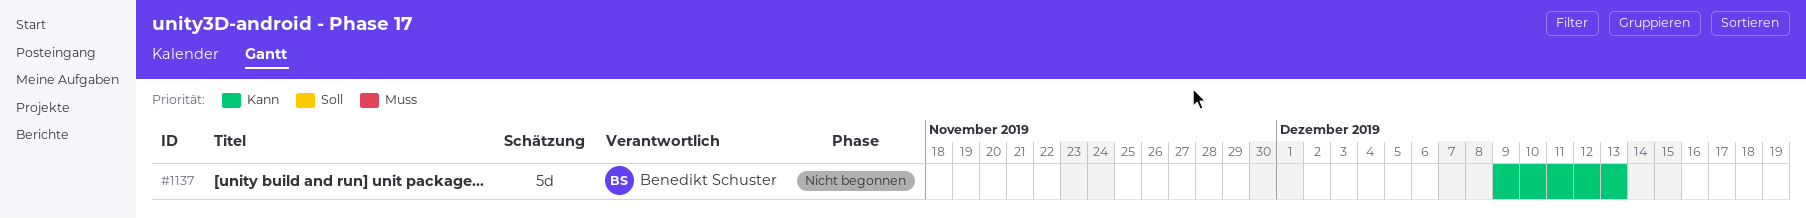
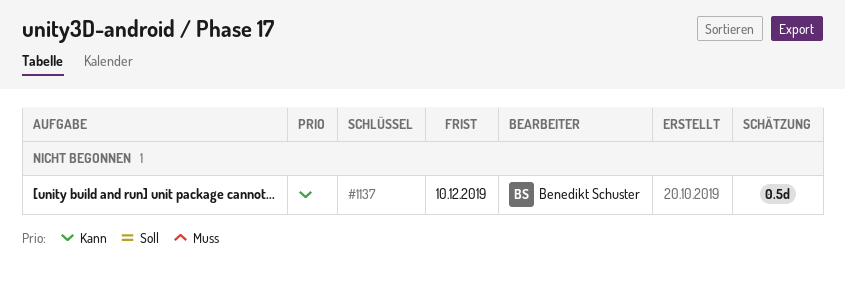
#1137, estimate: 5d -> 0.5d
#1137, due: Dec 13 -> Dec 10

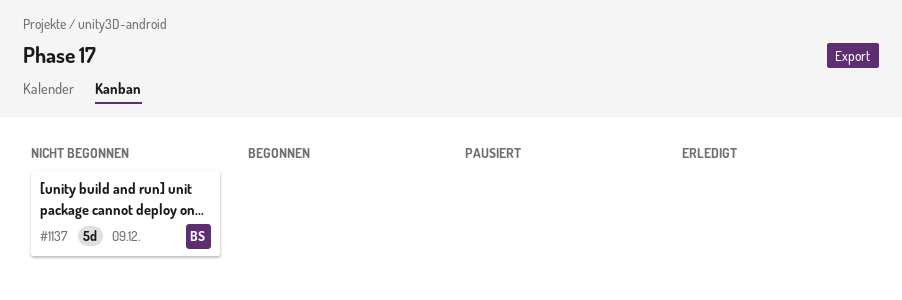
#1137, estimate: 0.5d -> 5d
#1137, due: Dec 10 -> Dec 9

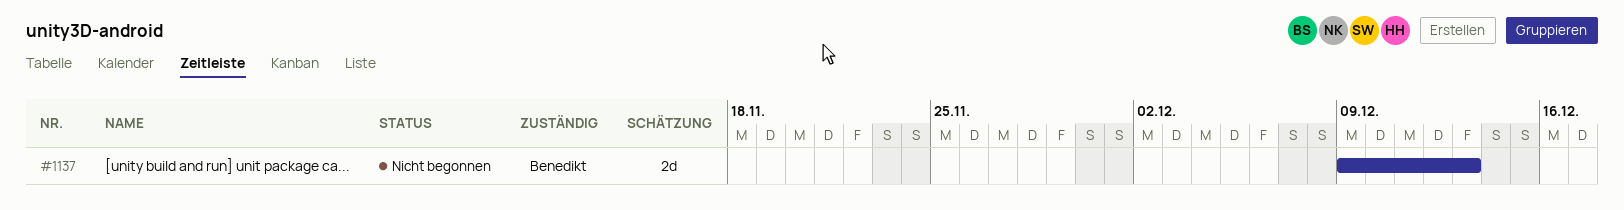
#1137, estimate: 5d -> 2d
#1137, due: Dec 9 -> Dec 13

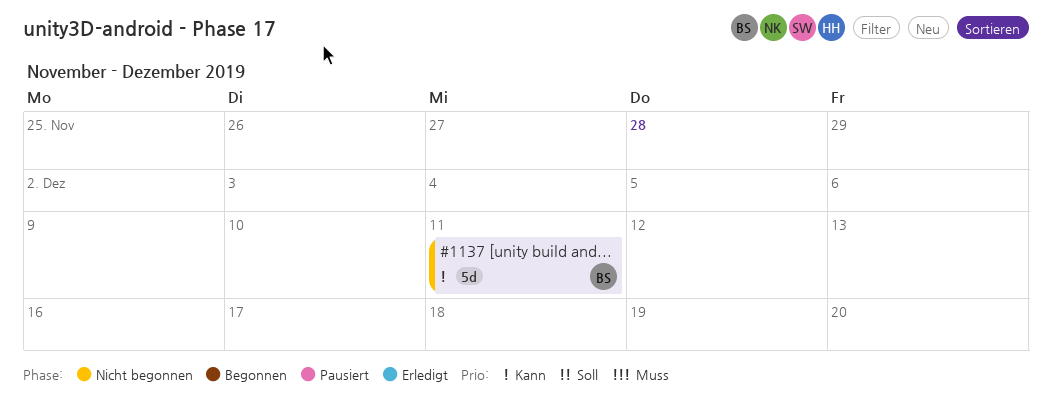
#1137, estimate: 2d -> 5d
#1137, due: Dec 13 -> Dec 11

